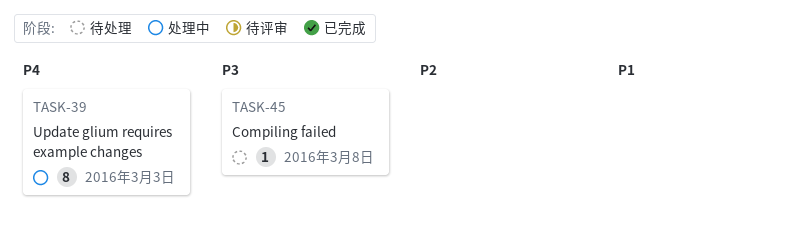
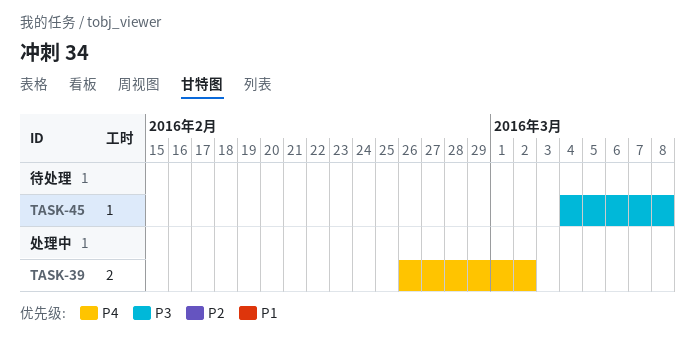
TASK-39, estimate: 8 -> 2
TASK-39, due: Mar 3 -> Mar 2

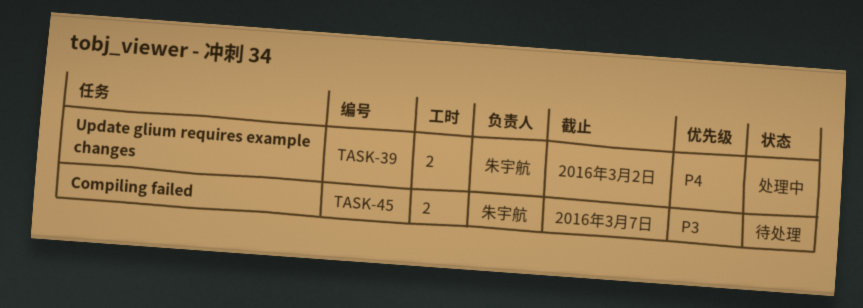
TASK-45, estimate: 1 -> 2
TASK-45, due: Mar 8 -> Mar 7

